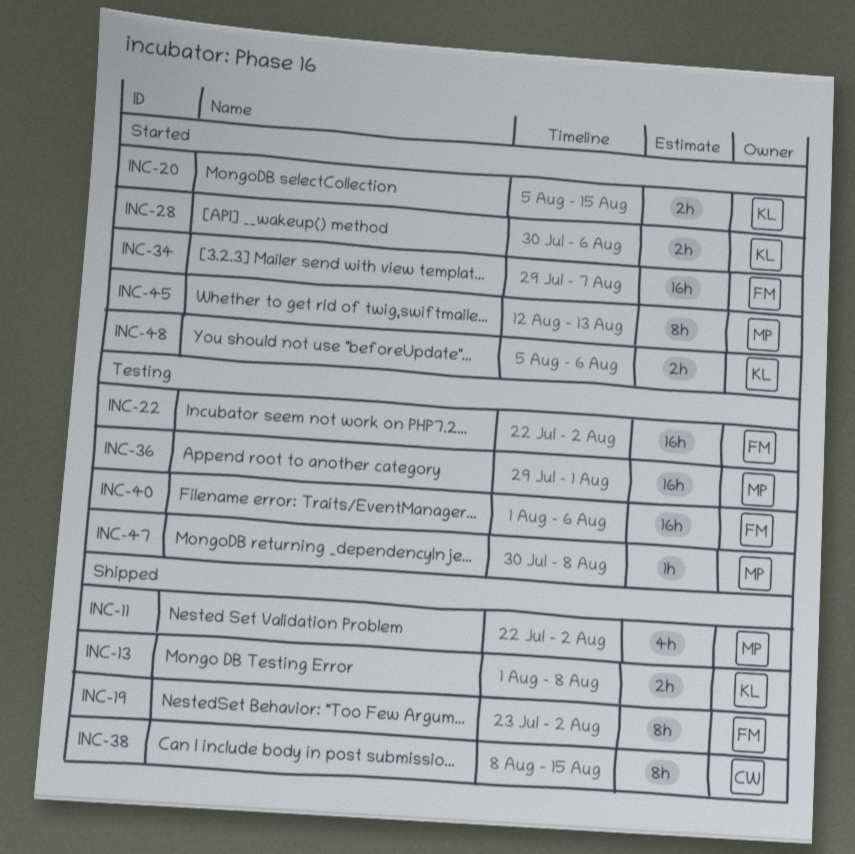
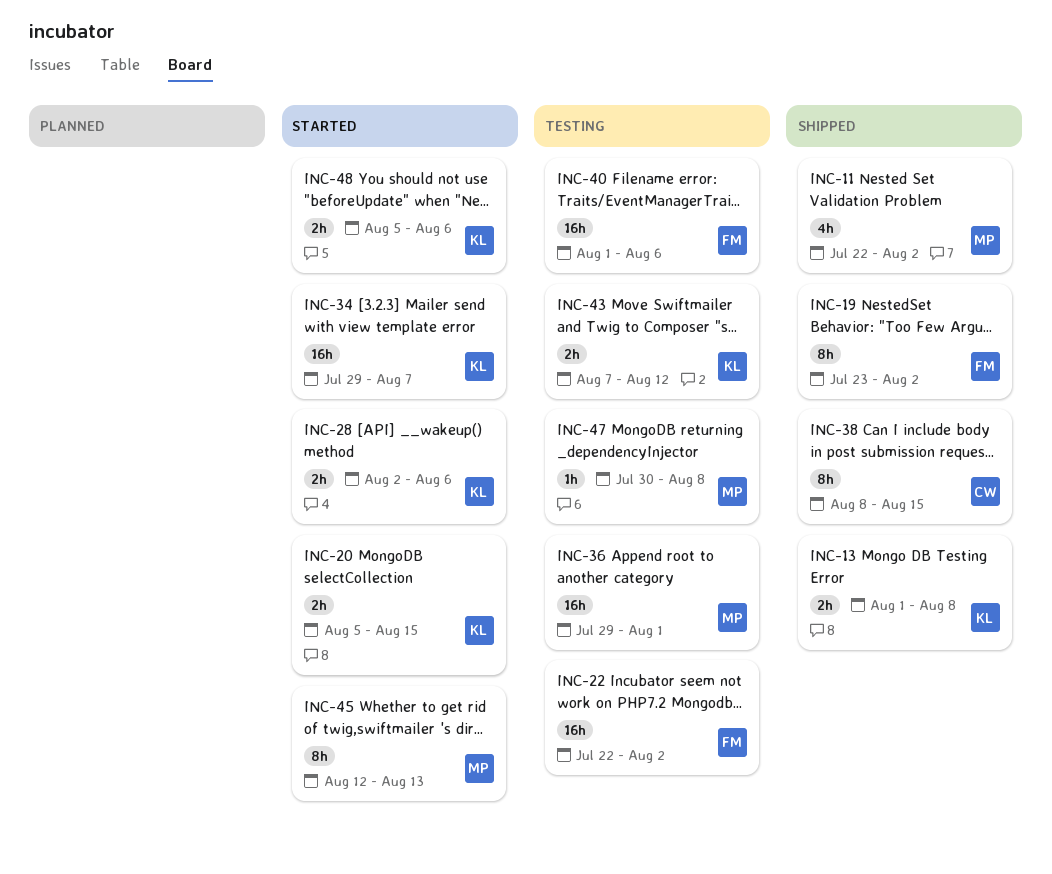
INC-28, start: Jul 30 -> Aug 2
INC-34, owner: FM -> KL
INC-43: none -> present

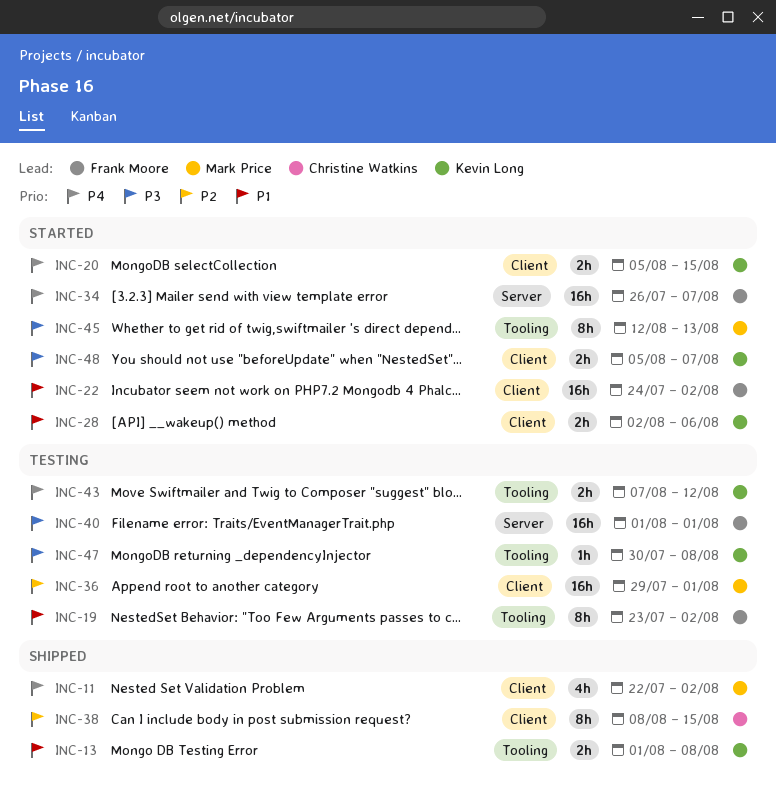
INC-19, status: Shipped -> Testing
INC-22, status: Testing -> Started
INC-22, start: Jul 22 -> Jul 24
INC-34, owner: Kevin Long -> Frank Moore
INC-34, start: Jul 29 -> Jul 26
INC-40, due: Aug 6 -> Aug 1
INC-47, owner: Mark Price -> Kevin Long
INC-48, due: Aug 6 -> Aug 7

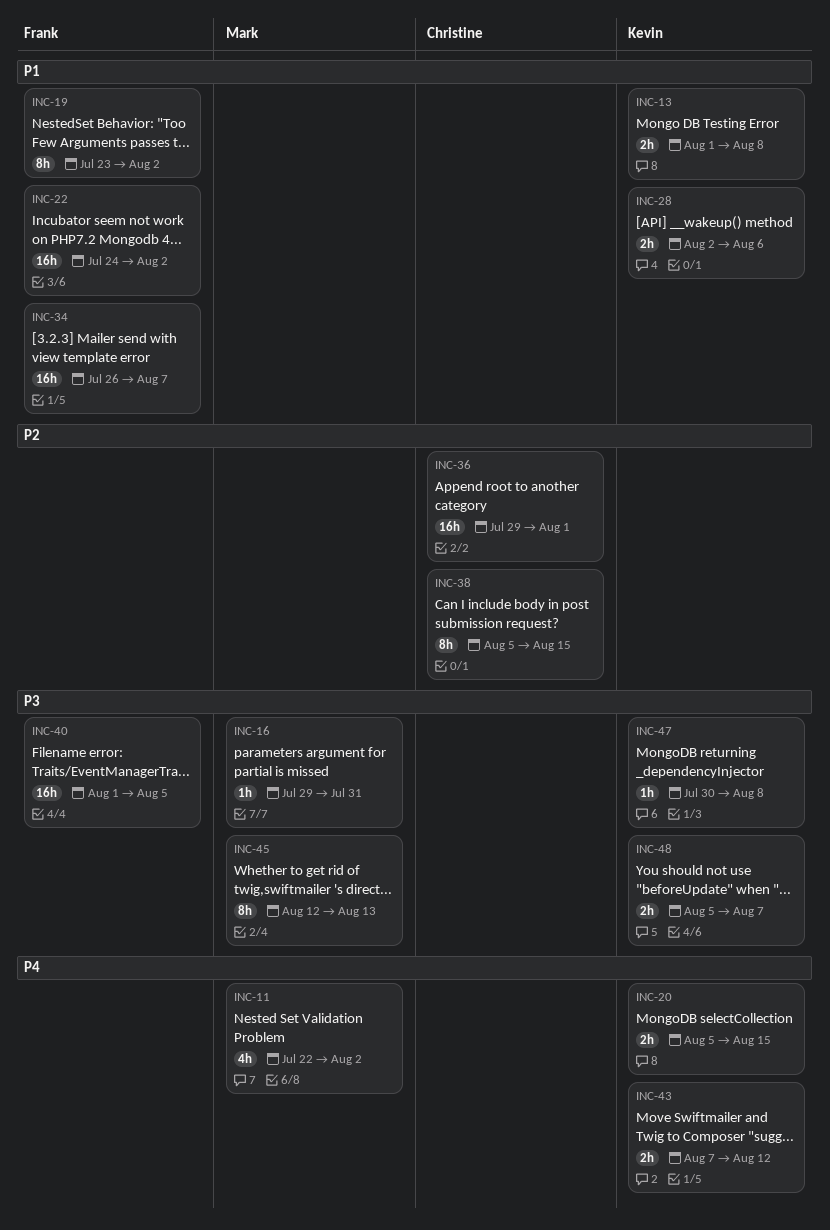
INC-16: none -> present
INC-34, priority: P4 -> P1
INC-36, owner: Mark Price -> Christine Watkins
INC-38, start: Aug 8 -> Aug 5
INC-40, due: Aug 1 -> Aug 5

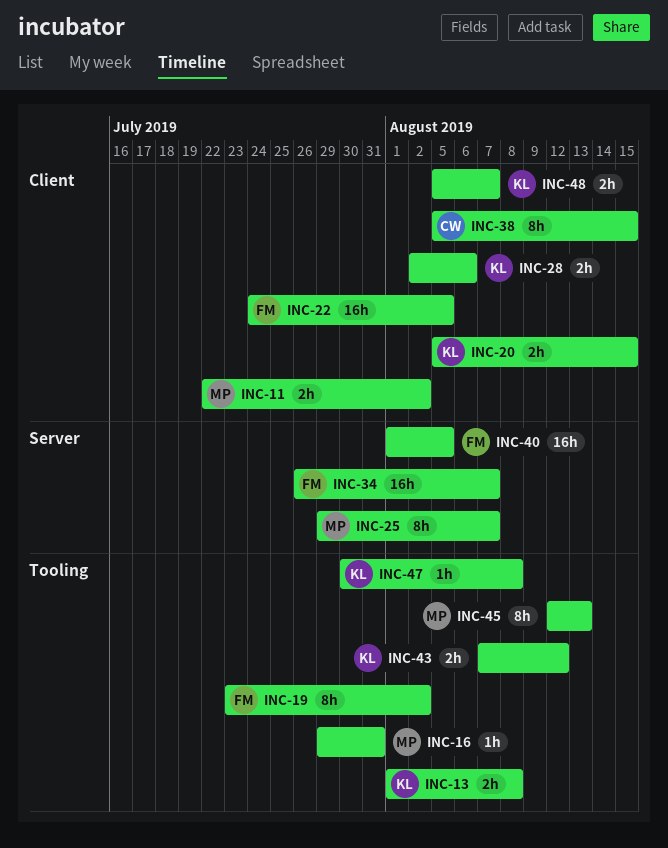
INC-11, estimate: 4h -> 2h
INC-22, due: Aug 2 -> Aug 5
INC-25: none -> present
INC-36: present -> none

